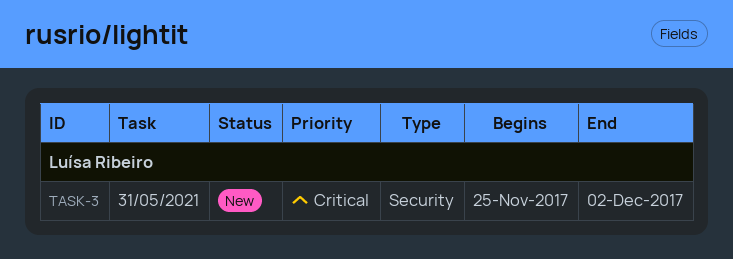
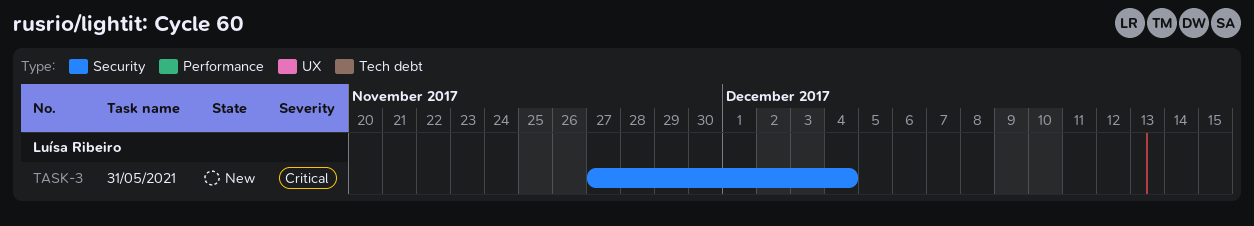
TASK-3, start: Nov 25 -> Nov 27
TASK-3, due: Dec 2 -> Dec 4

